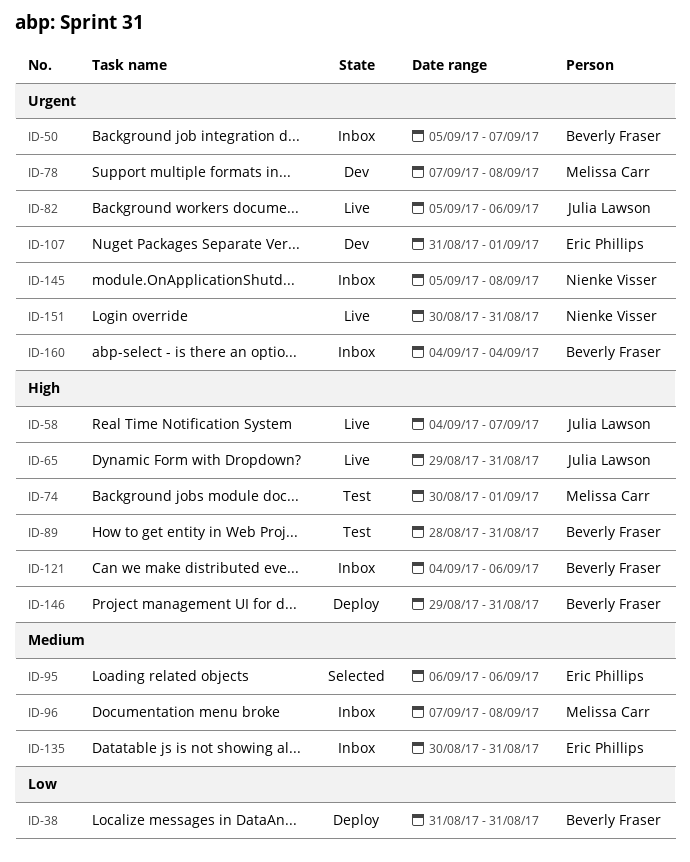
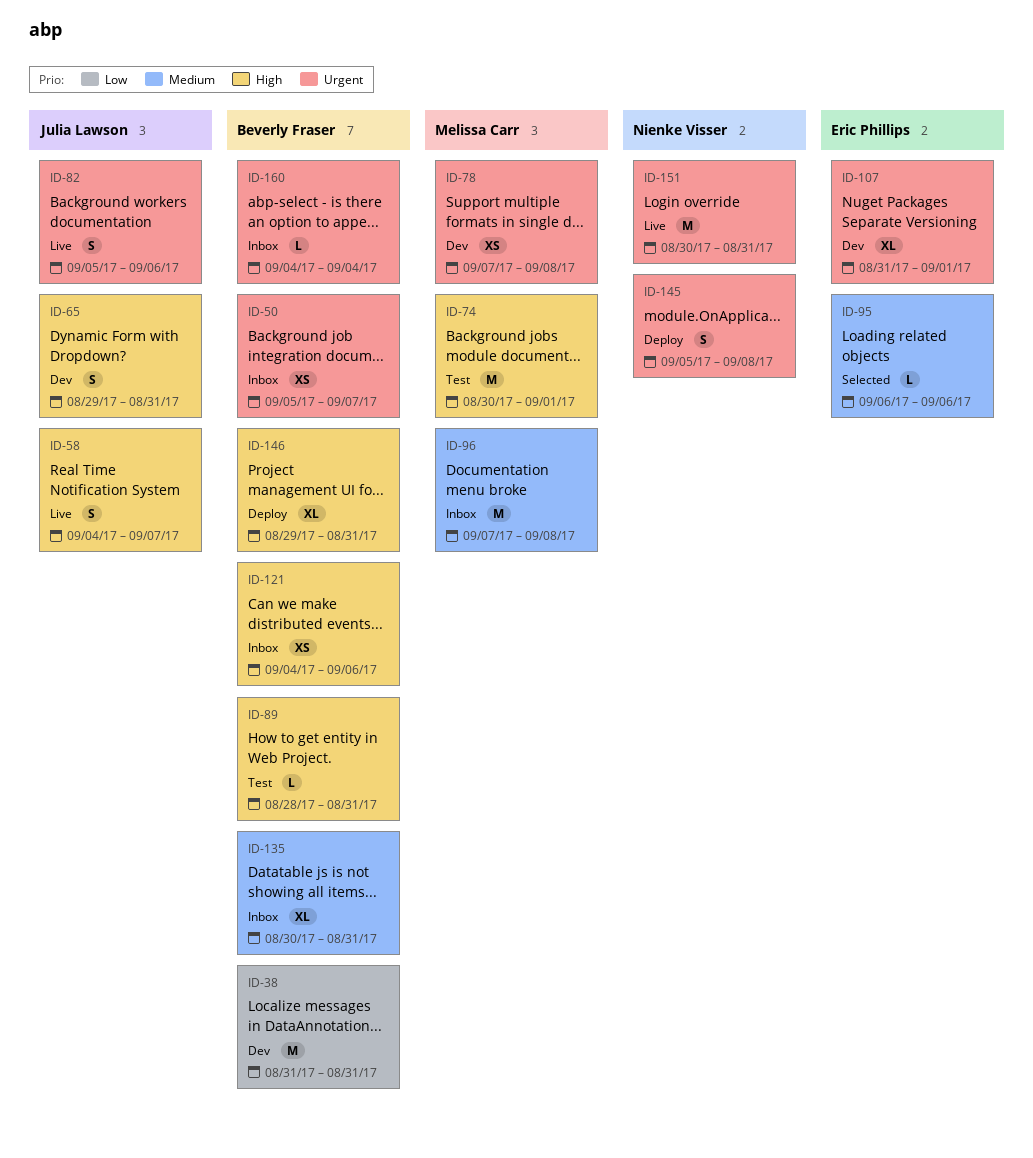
ID-38, status: Deploy -> Dev
ID-65, status: Live -> Dev
ID-135, owner: Eric Phillips -> Beverly Fraser
ID-145, status: Inbox -> Deploy

